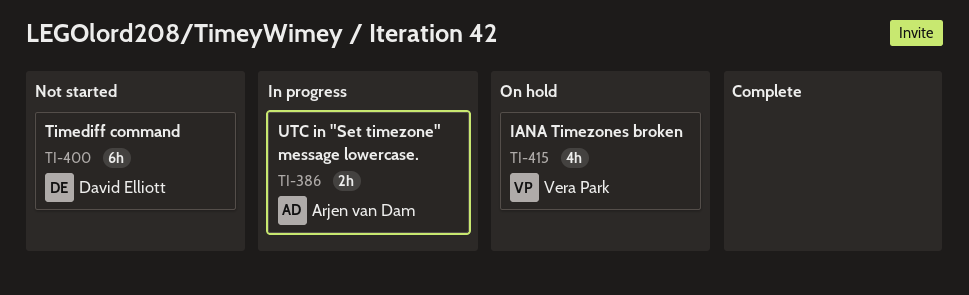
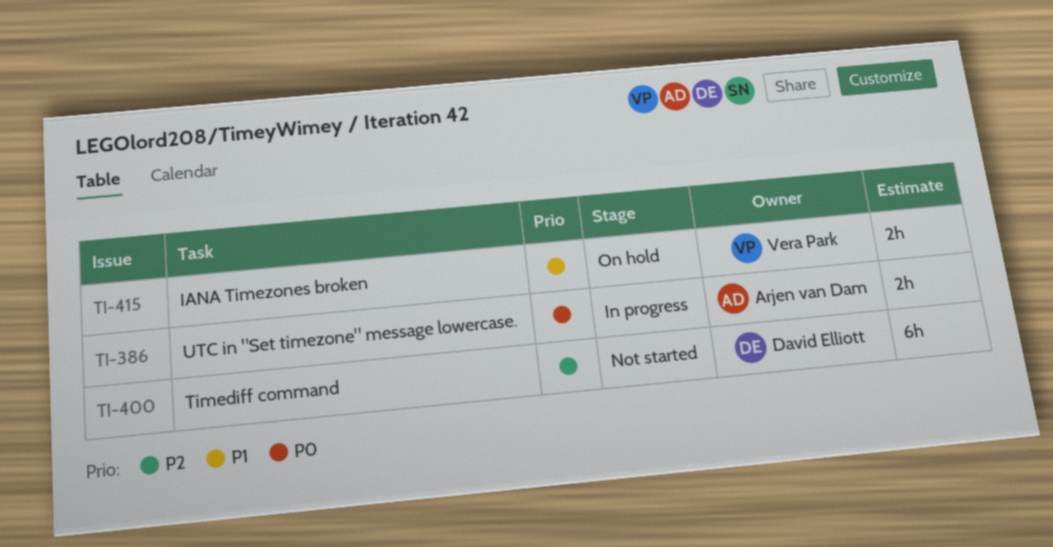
TI-415, estimate: 4h -> 2h

